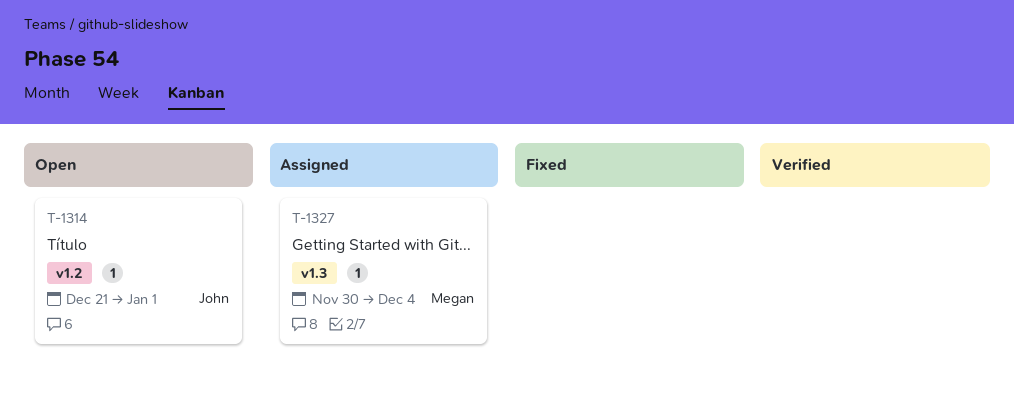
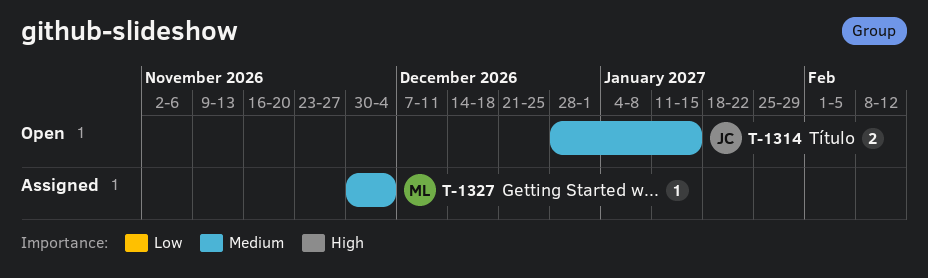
T-1314, estimate: 1 -> 2
T-1314, start: Dec 21 -> Dec 28
T-1314, due: Jan 1 -> Jan 15

